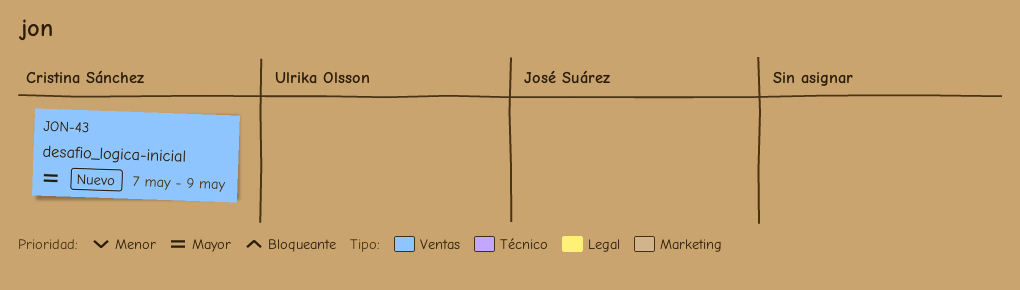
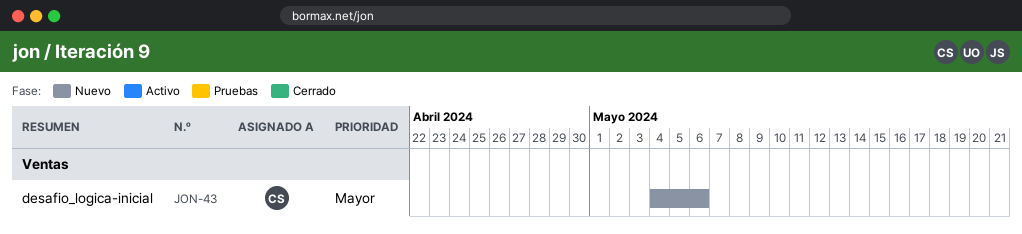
JON-43, start: May 7 -> May 4
JON-43, due: May 9 -> May 6

